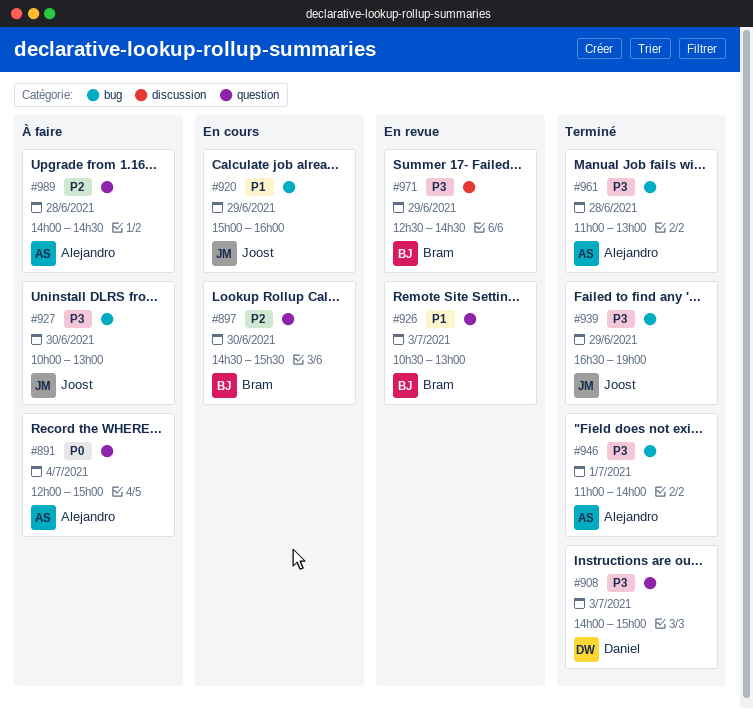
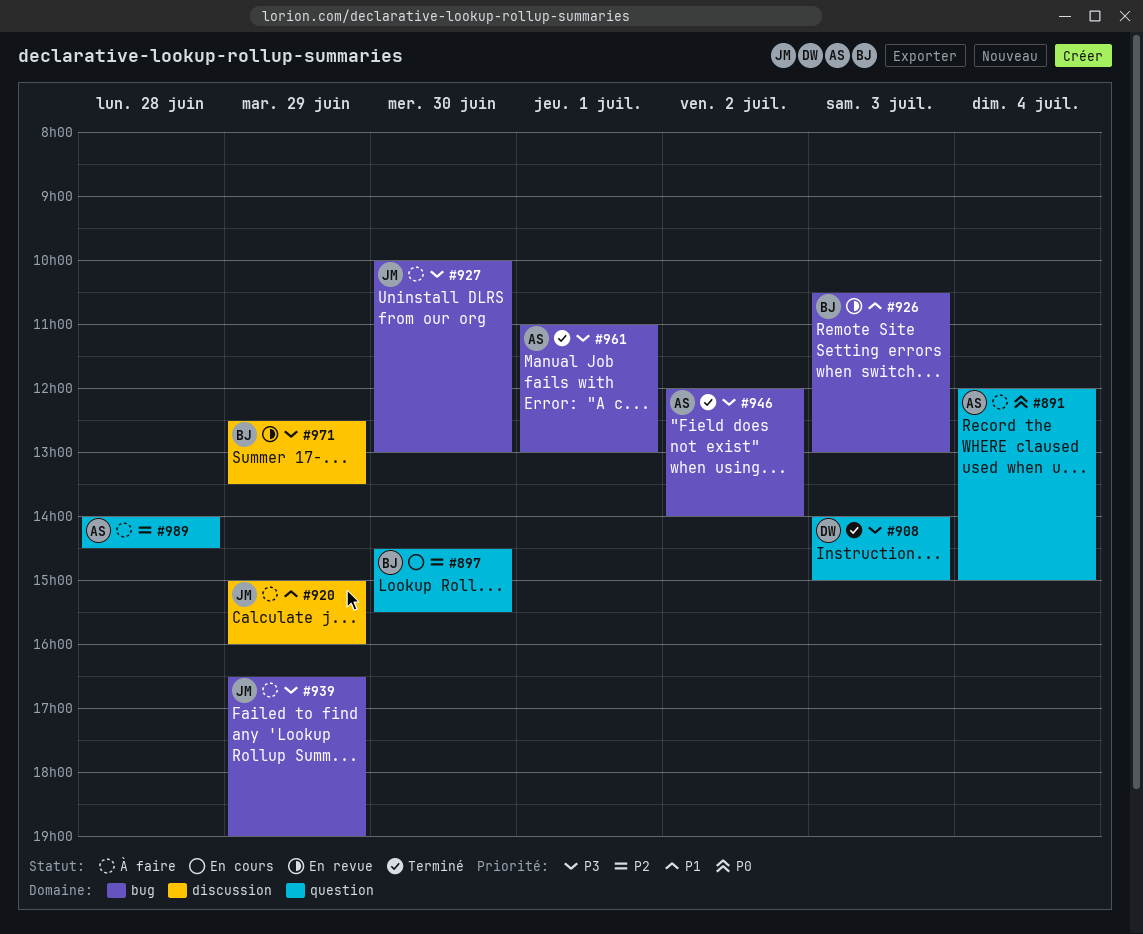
#920, status: En cours -> À faire
#920, label: bug -> discussion
#926, label: question -> bug
#939, status: Terminé -> À faire
#946, day: Jul 1 -> Jul 2
#946, begins: 11:00 -> 12:00
#961, day: Jun 28 -> Jul 1
#971, ends: 14:30 -> 13:30

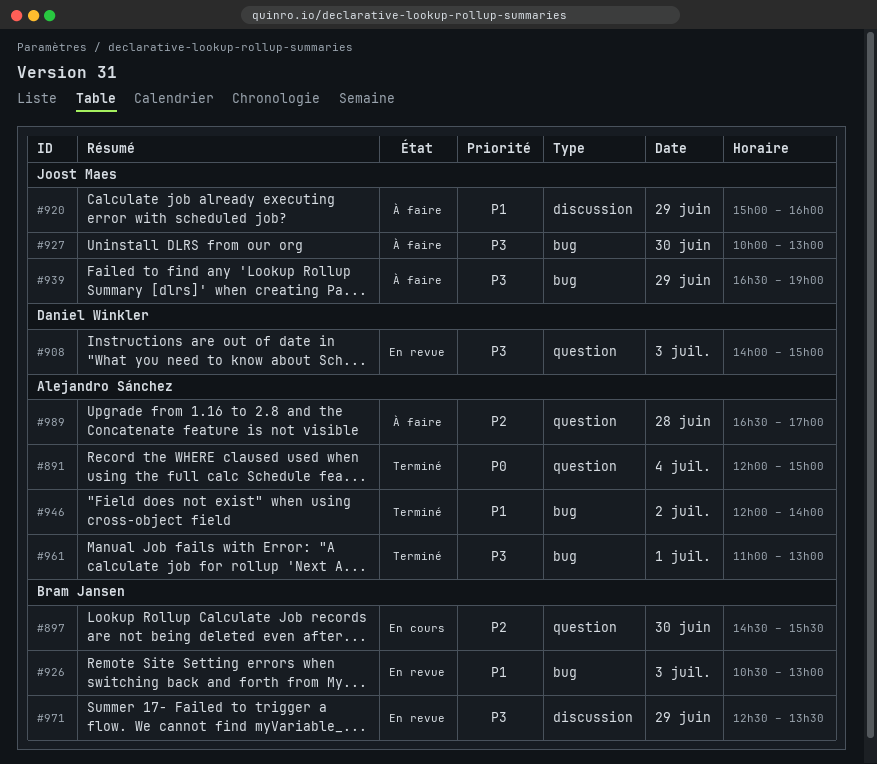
#891, status: À faire -> Terminé
#908, status: Terminé -> En revue
#946, priority: P3 -> P1
#989, begins: 14:00 -> 16:30
#989, ends: 14:30 -> 17:00

